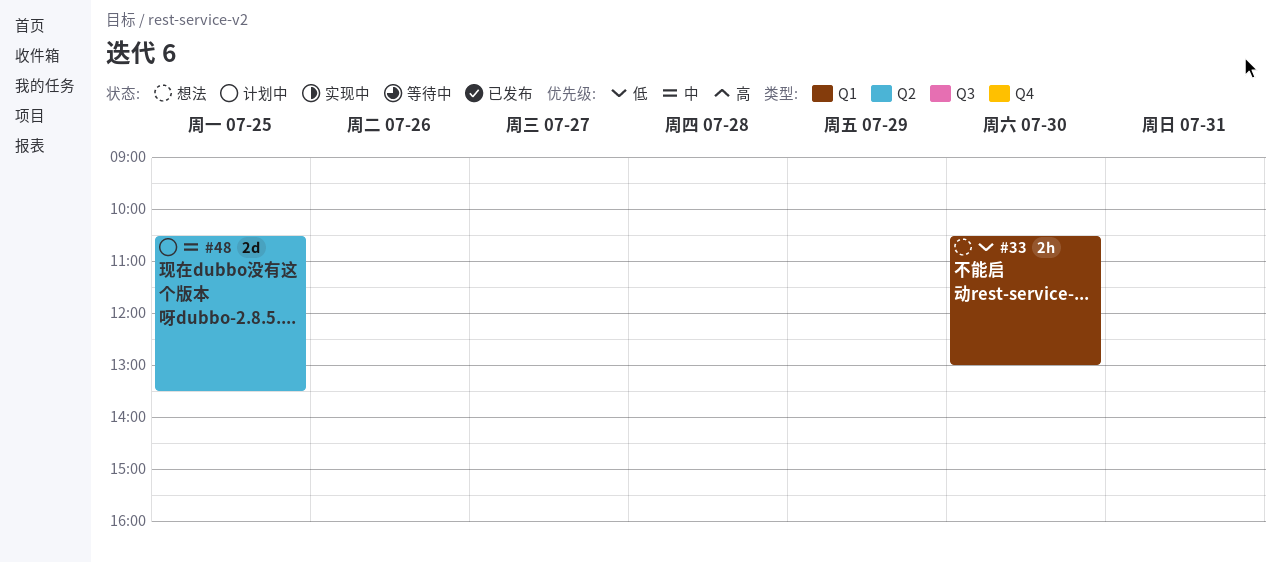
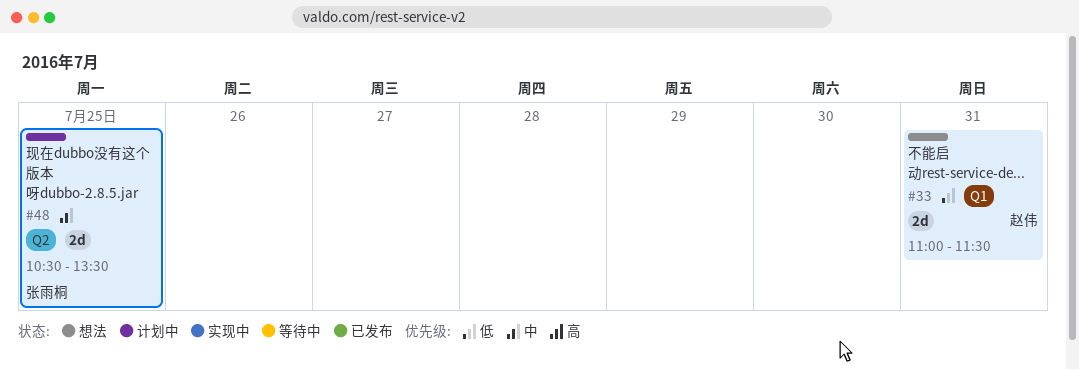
#33, estimate: 2h -> 2d
#33, day: Jul 30 -> Jul 31
#33, begins: 10:30 -> 11:00
#33, ends: 13:00 -> 11:30

